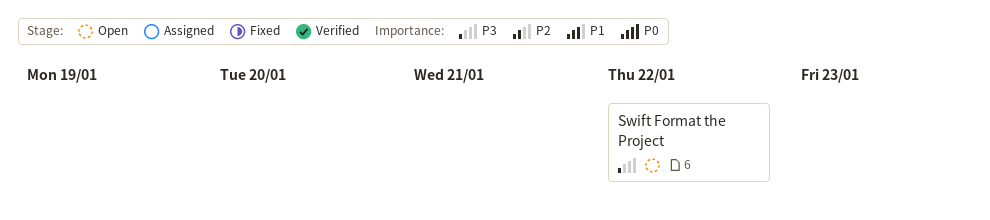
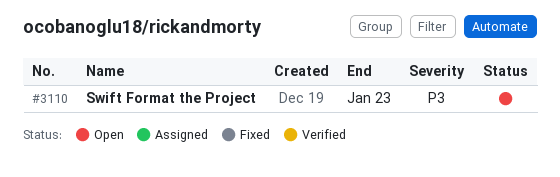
Swift Format the Project, due: Jan 22 -> Jan 23

